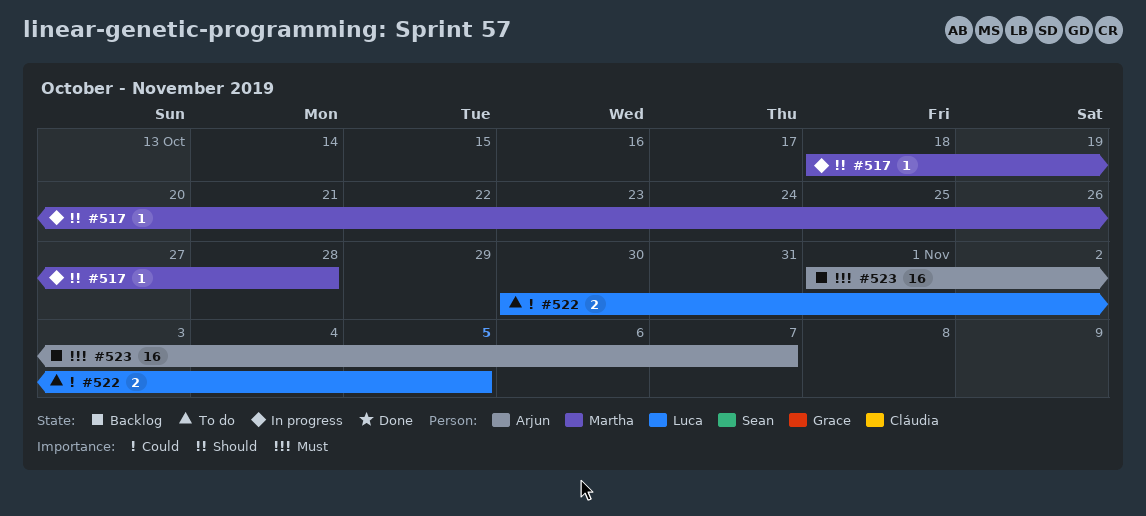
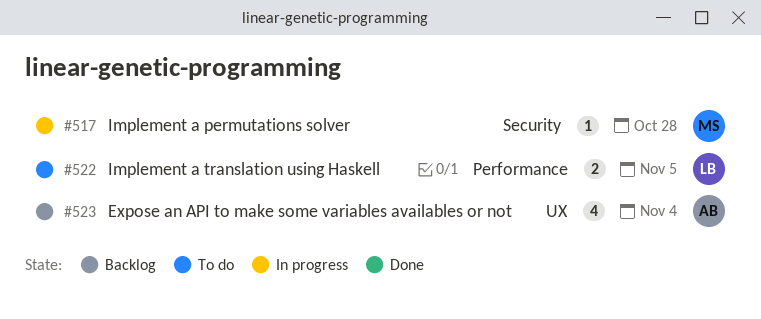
#523, estimate: 16 -> 4
#523, due: Nov 7 -> Nov 4

